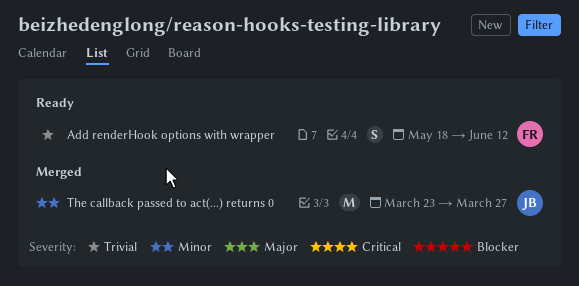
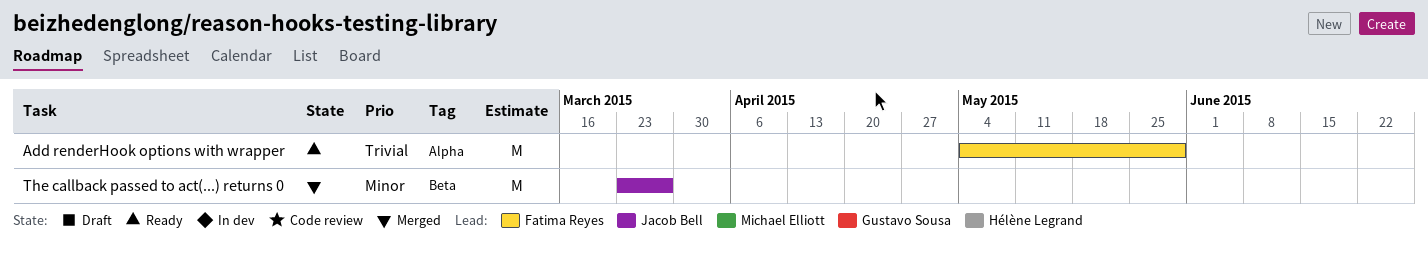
Add renderHook options with wrapper, estimate: S -> M
Add renderHook options with wrapper, start: May 18 -> May 4
Add renderHook options with wrapper, due: Jun 12 -> May 29

